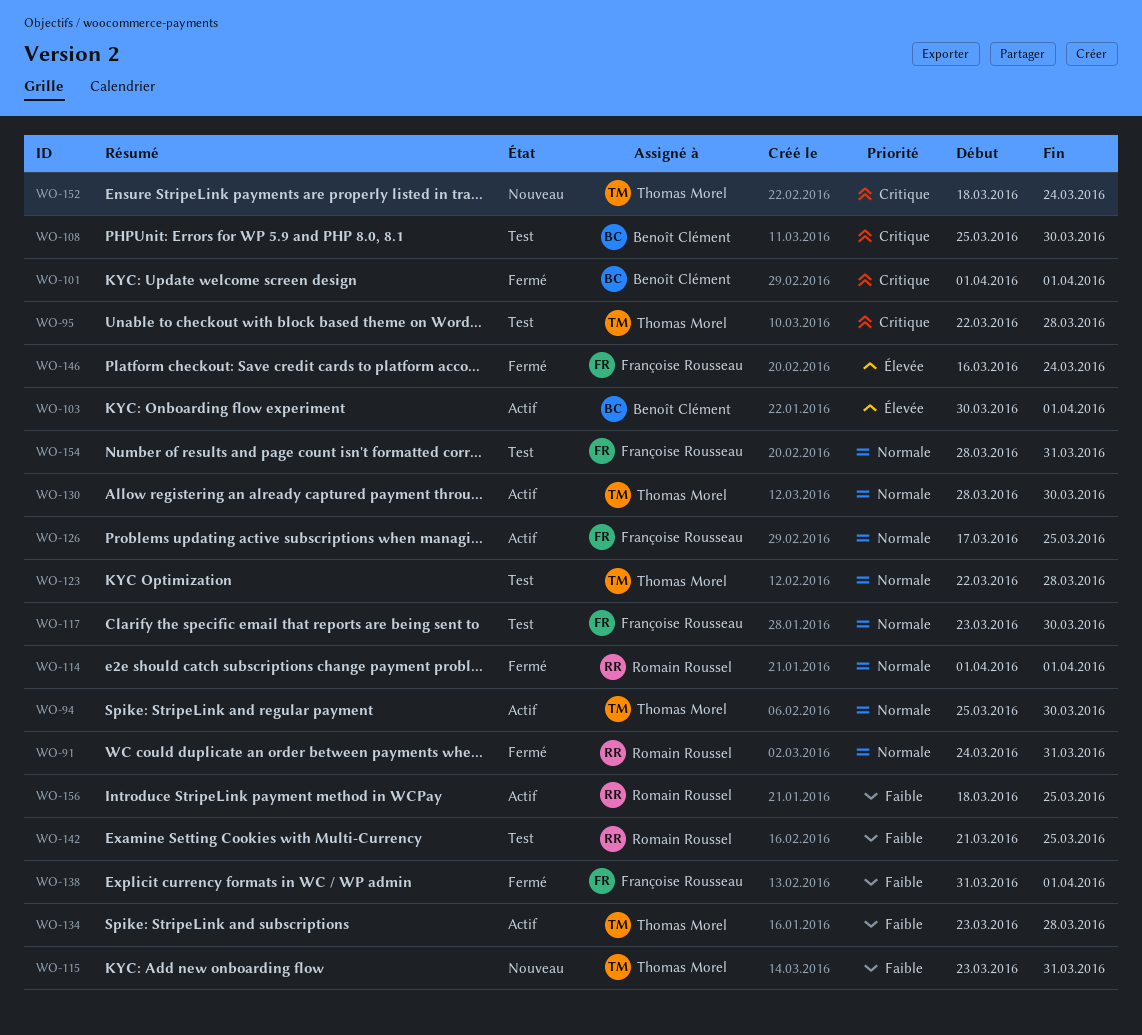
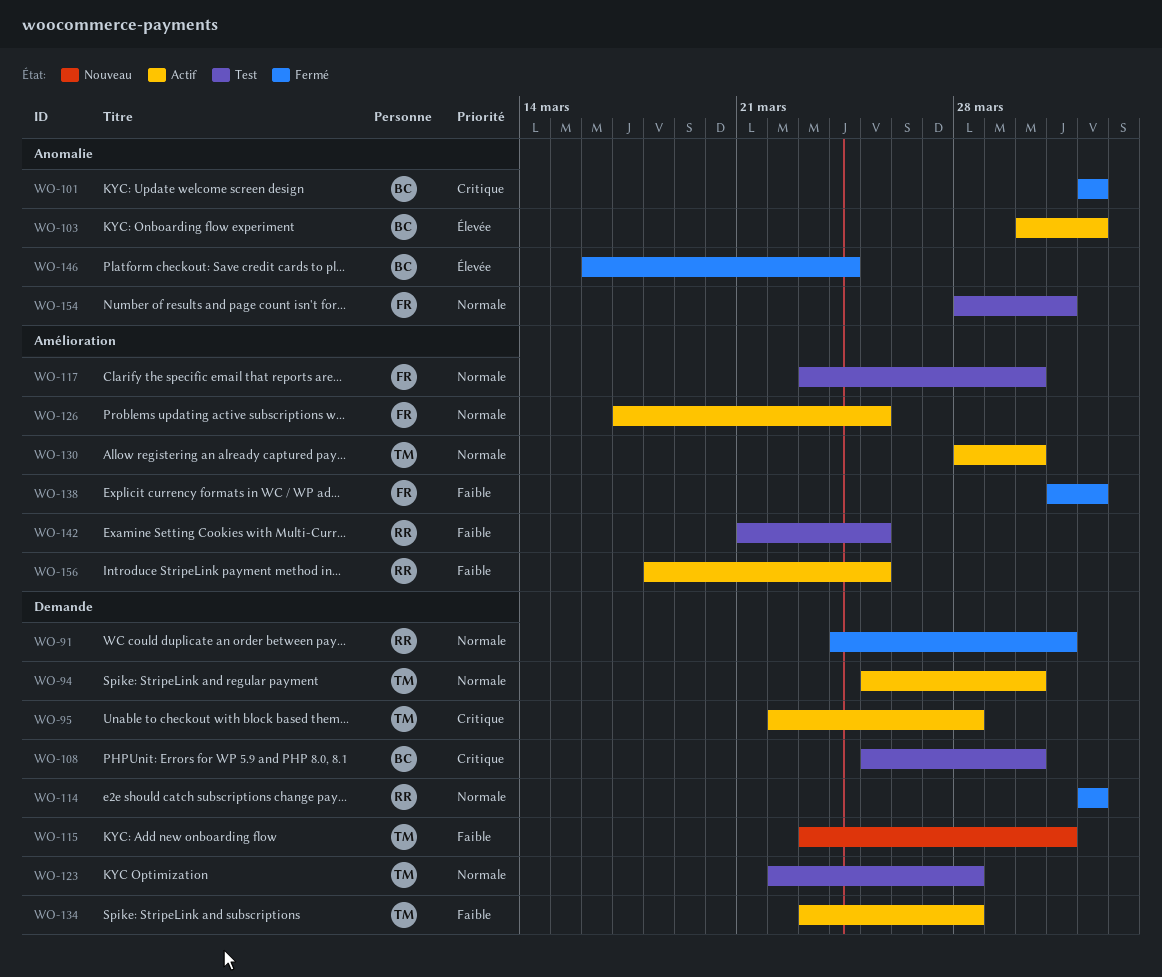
WO-95, status: Test -> Actif
WO-146, owner: Françoise Rousseau -> Benoît Clément
WO-152: present -> none

